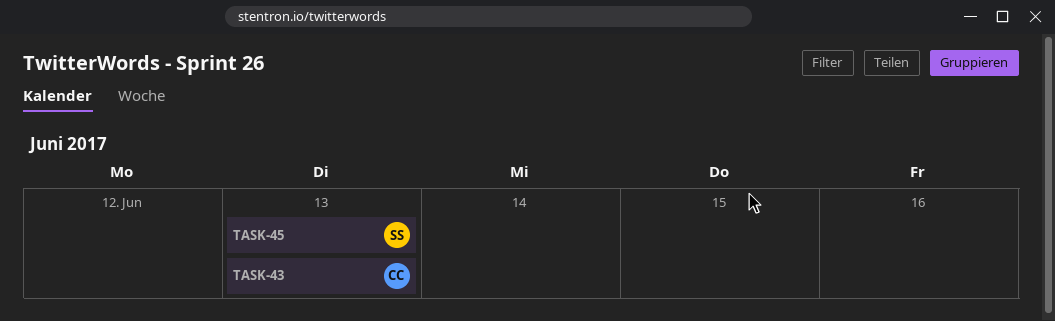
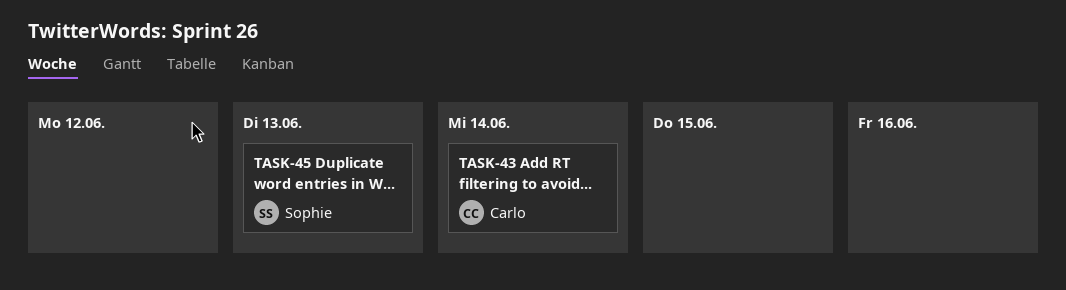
TASK-43, due: Jun 13 -> Jun 14

